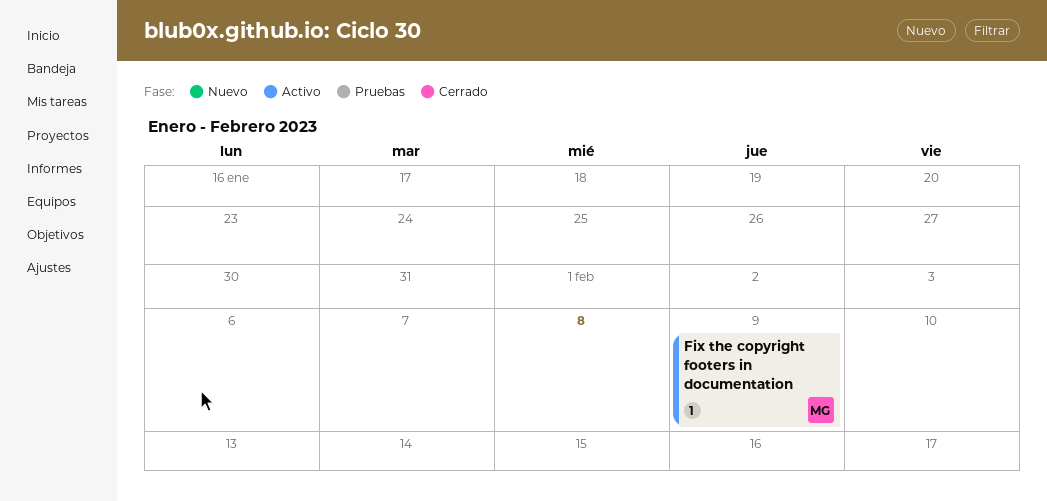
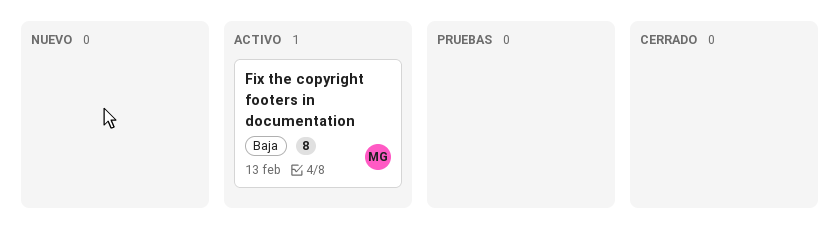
Fix the copyright footers in documentation, estimate: 1 -> 8
Fix the copyright footers in documentation, due: Feb 9 -> Feb 13

